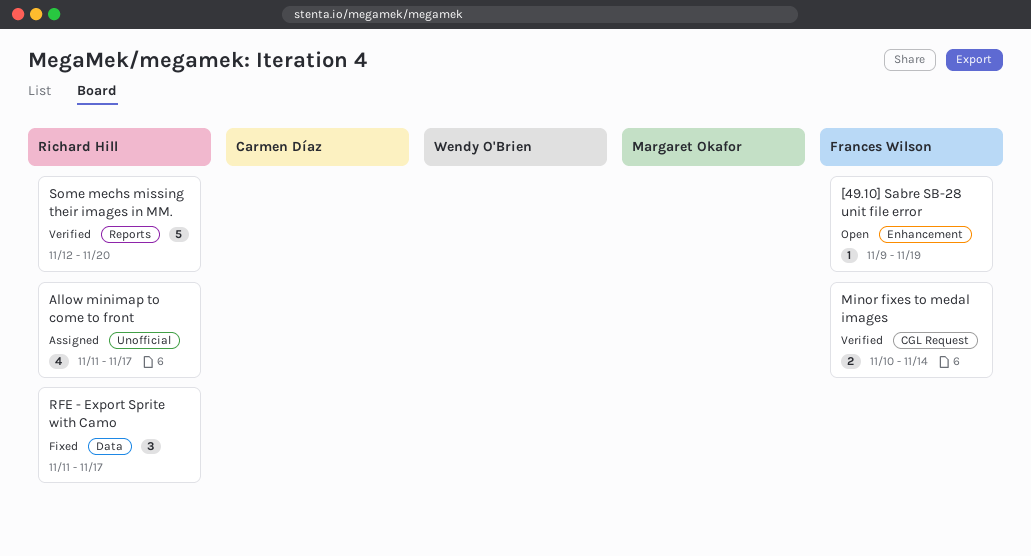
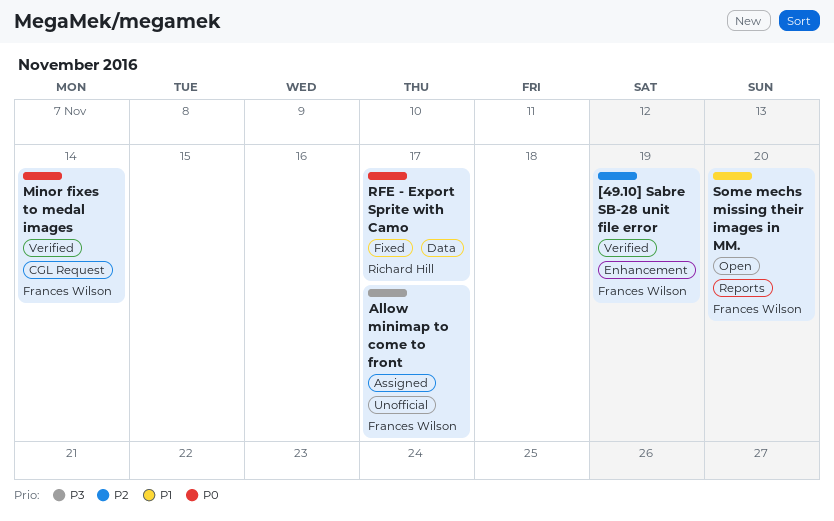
[49.10] Sabre SB-28 unit file error, status: Open -> Verified
Allow minimap to come to front, owner: Richard Hill -> Frances Wilson
Some mechs missing their images in MM., status: Verified -> Open
Some mechs missing their images in MM., owner: Richard Hill -> Frances Wilson

